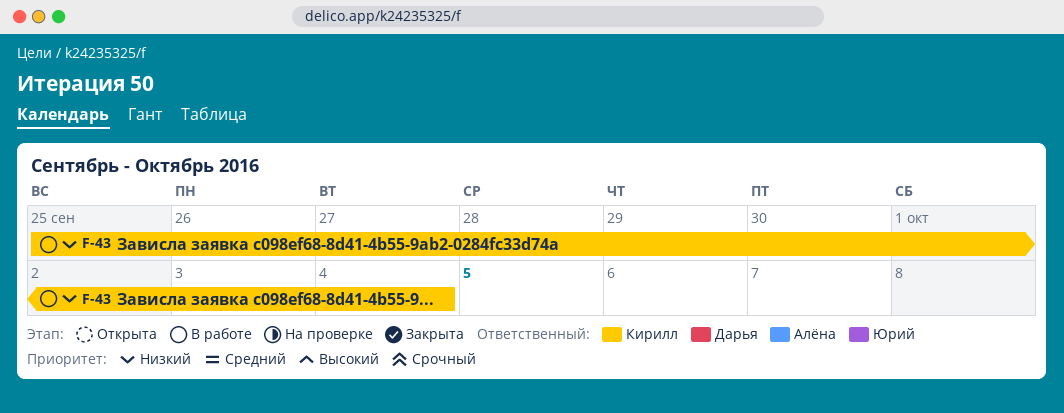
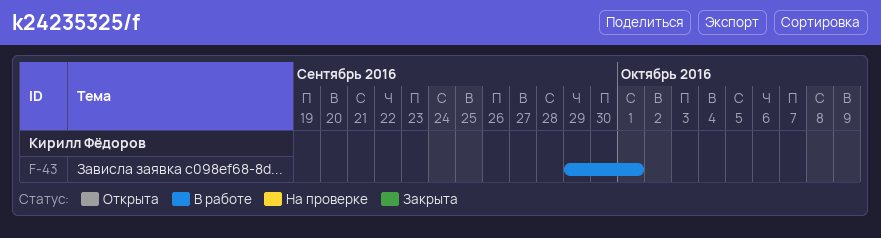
F-43, start: Sep 25 -> Sep 29
F-43, due: Oct 4 -> Oct 1

